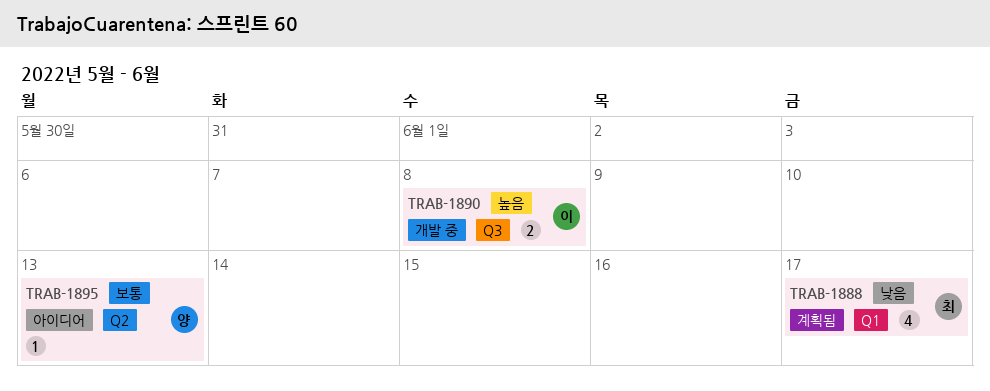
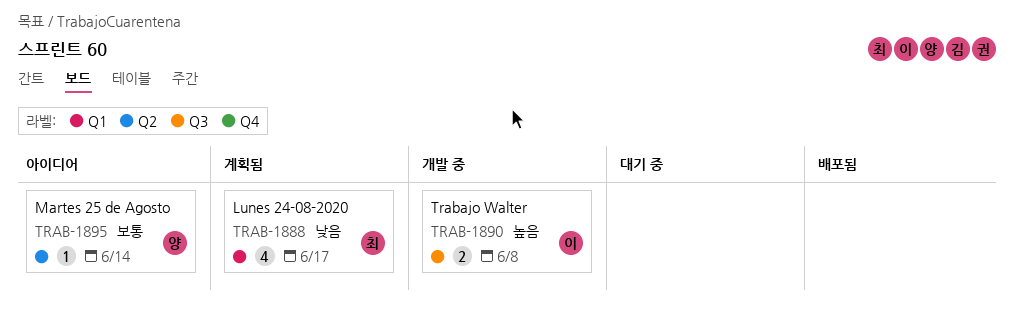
TRAB-1895, due: Jun 13 -> Jun 14

